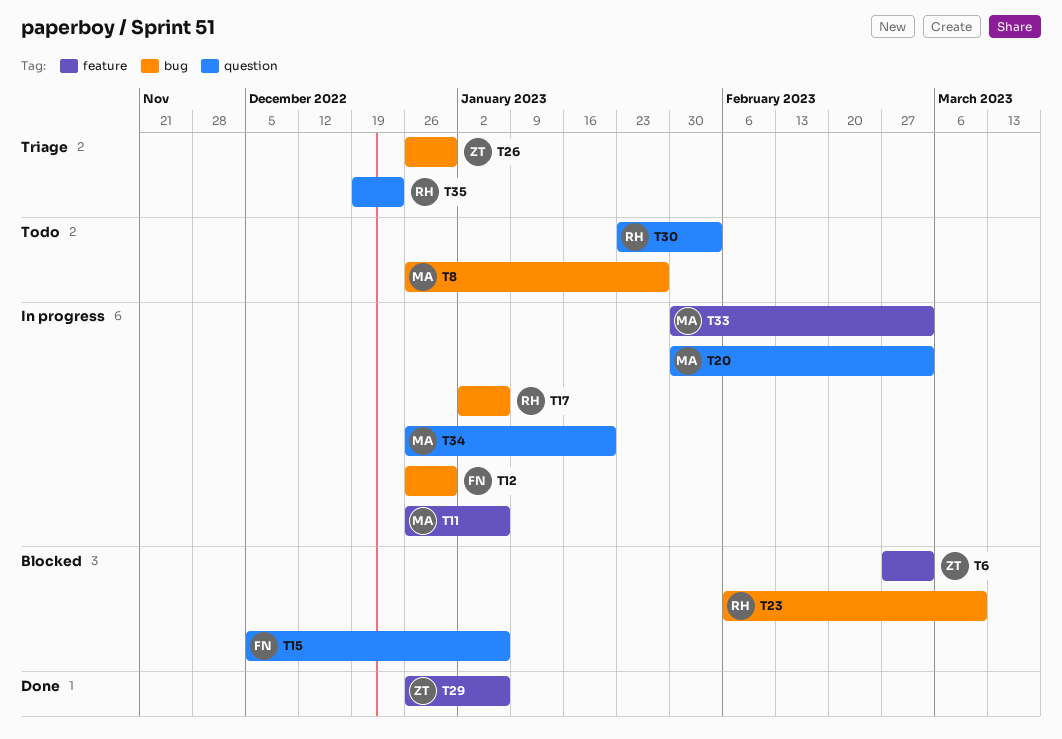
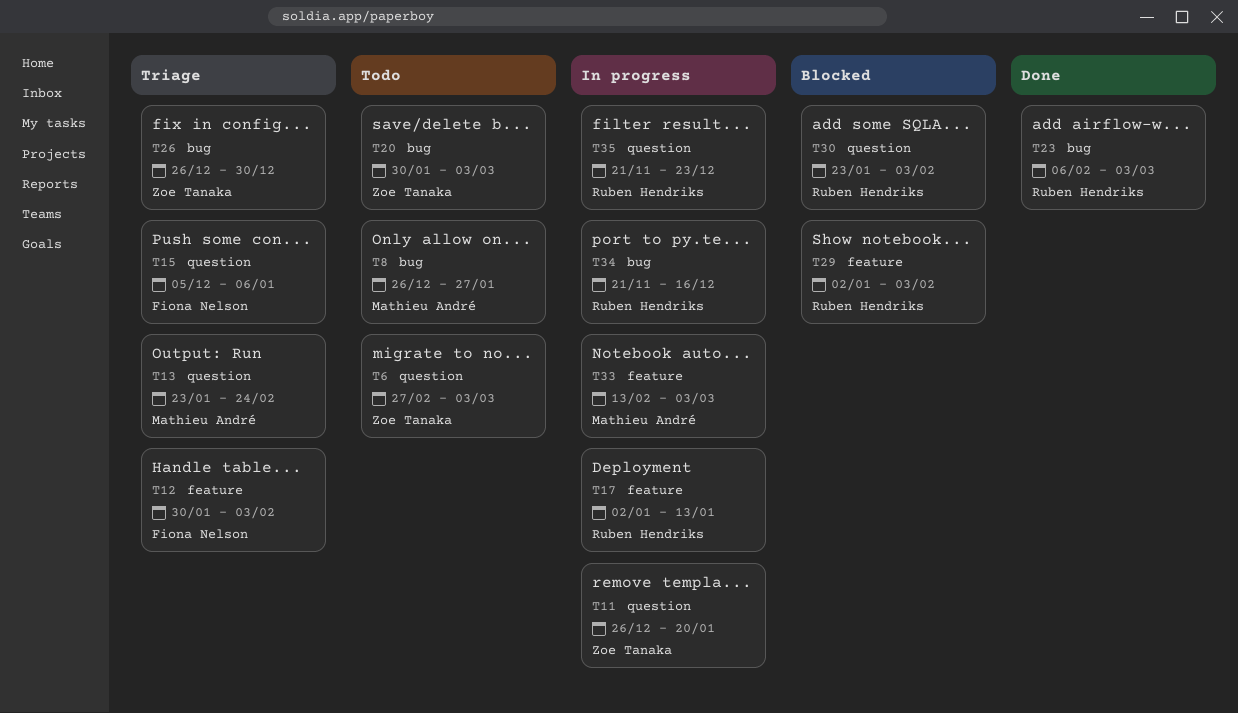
T6, status: Blocked -> Todo
T6, label: feature -> question
T11, owner: Mathieu André -> Zoe Tanaka
T11, label: feature -> question
T11, due: Jan 6 -> Jan 20
T12, status: In progress -> Triage
T12, label: bug -> feature
T12, start: Dec 26 -> Jan 30
T12, due: Dec 30 -> Feb 3
T13: none -> present
T15, status: Blocked -> Triage
T17, label: bug -> feature
T17, due: Jan 6 -> Jan 13
T20, status: In progress -> Todo
T20, owner: Mathieu André -> Zoe Tanaka
T20, label: question -> bug
T23, status: Blocked -> Done
T23, due: Mar 10 -> Mar 3
T29, status: Done -> Blocked
T29, owner: Zoe Tanaka -> Ruben Hendriks
T29, start: Dec 26 -> Jan 2
T29, due: Jan 6 -> Feb 3
T30, status: Todo -> Blocked
T33, start: Jan 30 -> Feb 13
T34, owner: Mathieu André -> Ruben Hendriks
T34, label: question -> bug
T34, start: Dec 26 -> Nov 21
T34, due: Jan 20 -> Dec 16
T35, status: Triage -> In progress
T35, start: Dec 19 -> Nov 21

